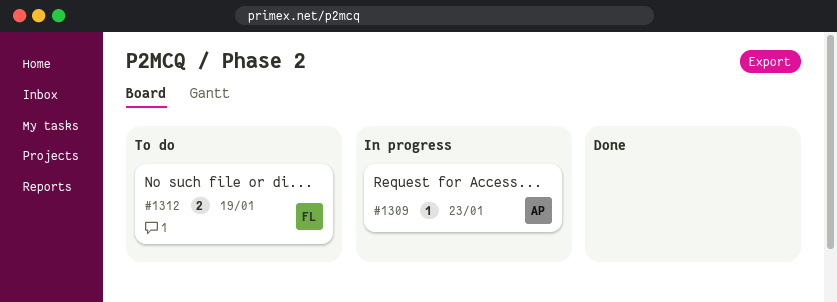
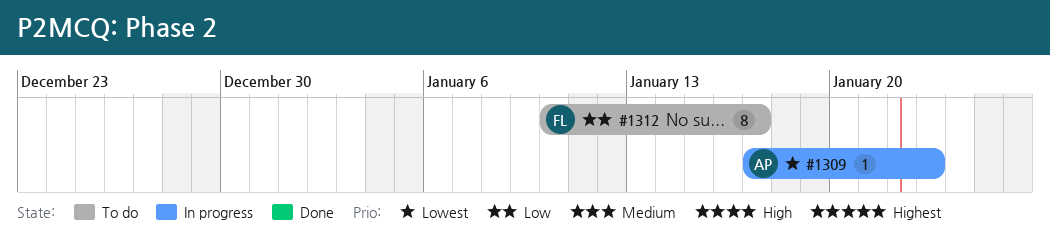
#1312, estimate: 2 -> 8
#1312, due: Jan 19 -> Jan 17

